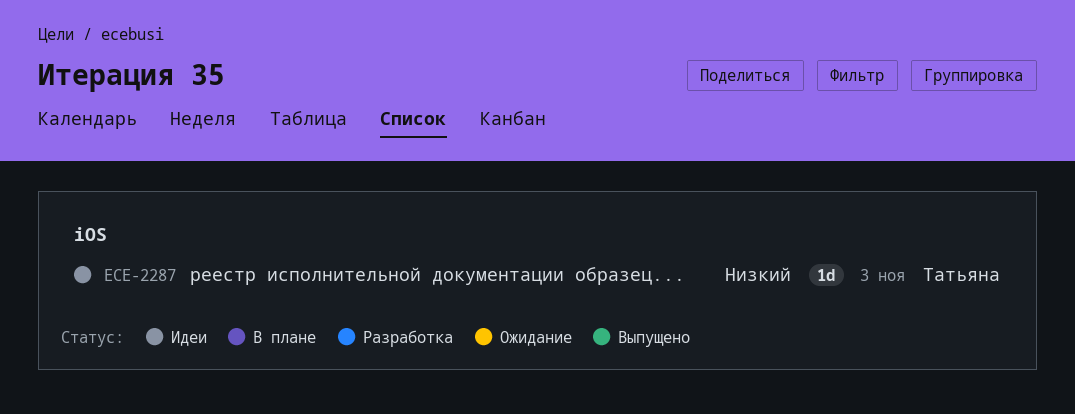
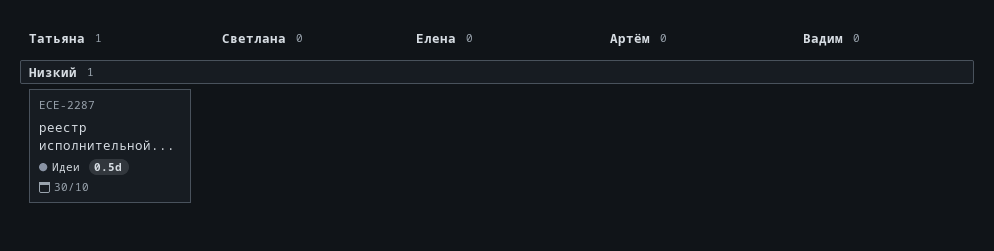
ECE-2287, estimate: 1d -> 0.5d
ECE-2287, due: Nov 3 -> Oct 30

